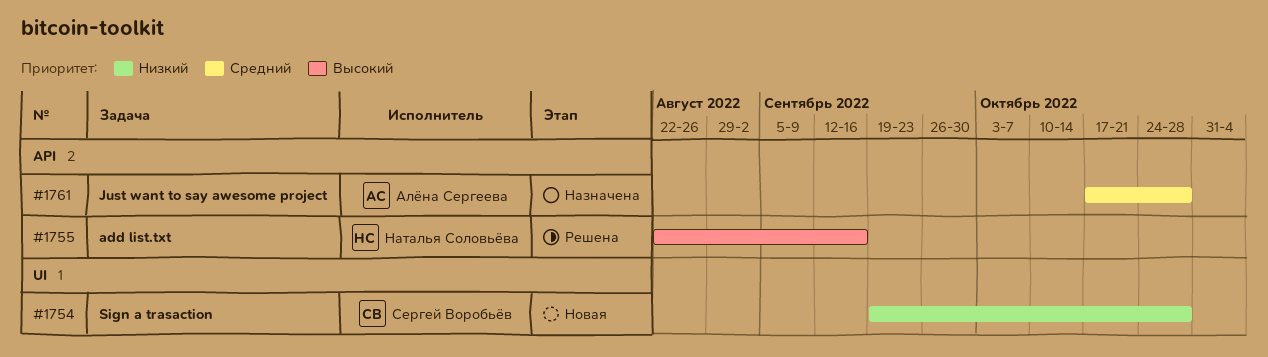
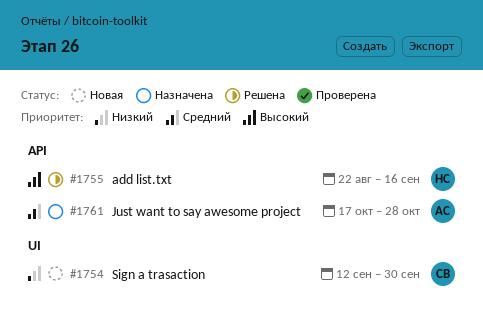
#1754, start: Sep 19 -> Sep 12
#1754, due: Oct 28 -> Sep 30

